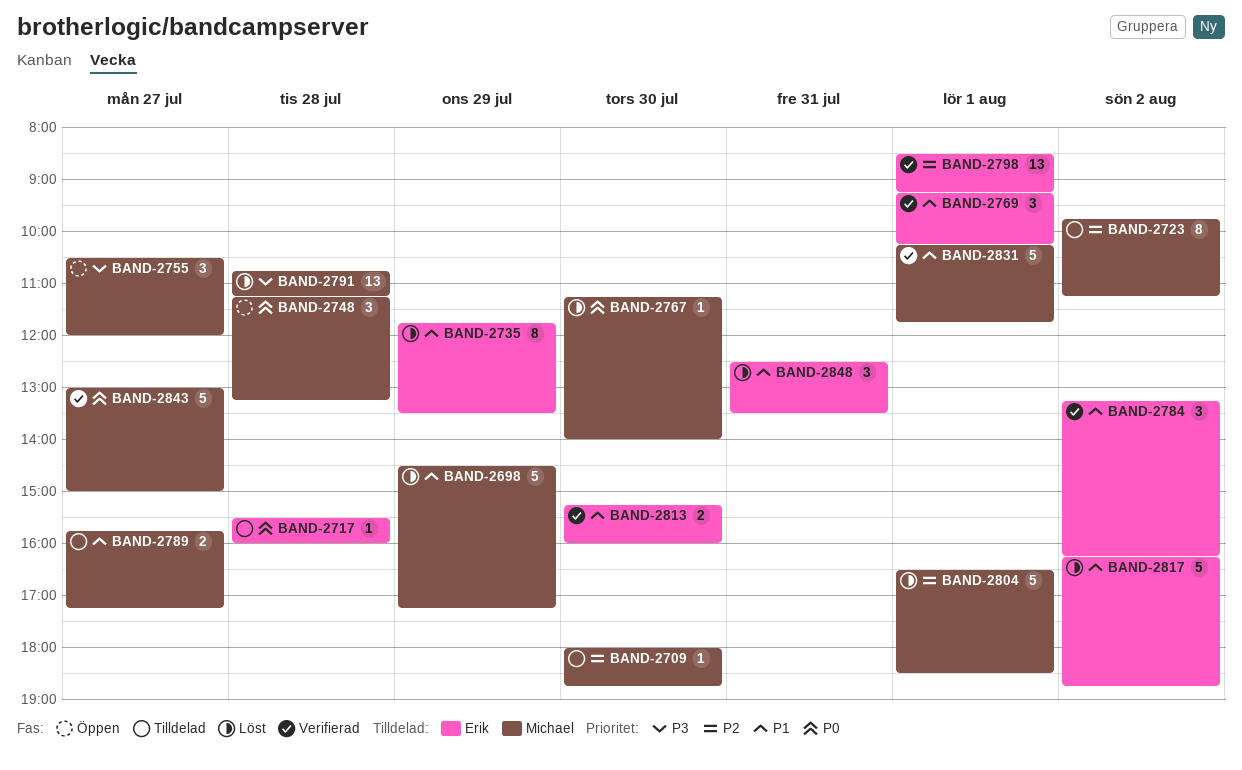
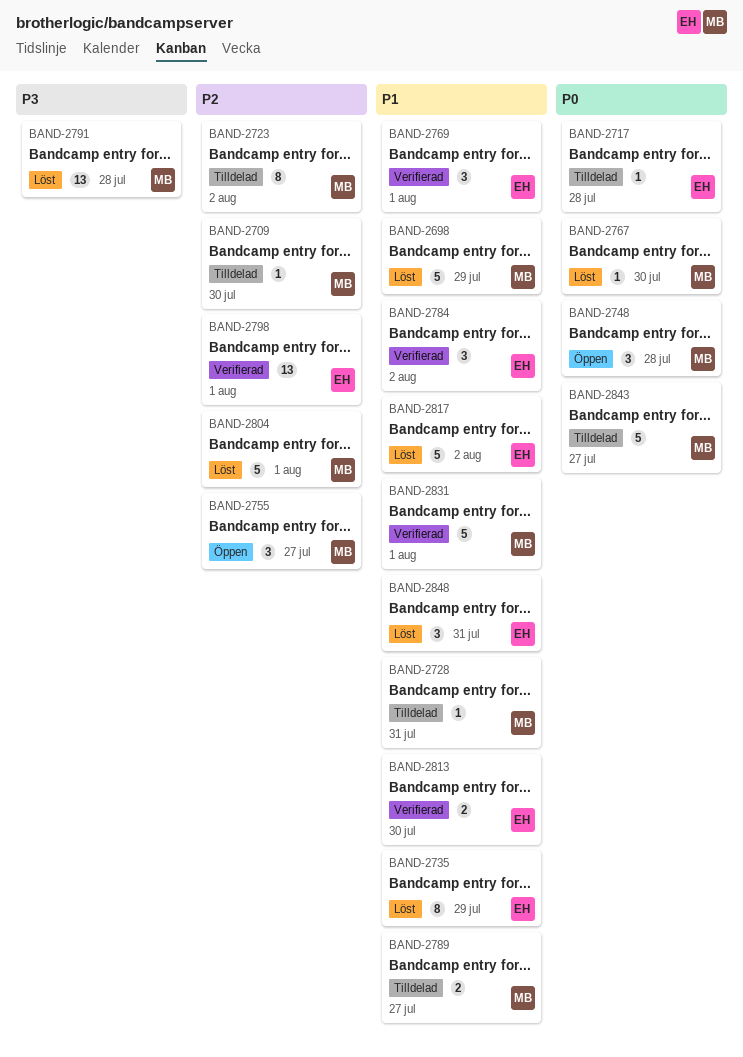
BAND-2728: none -> present
BAND-2755, priority: P3 -> P2
BAND-2843, status: Verifierad -> Tilldelad

